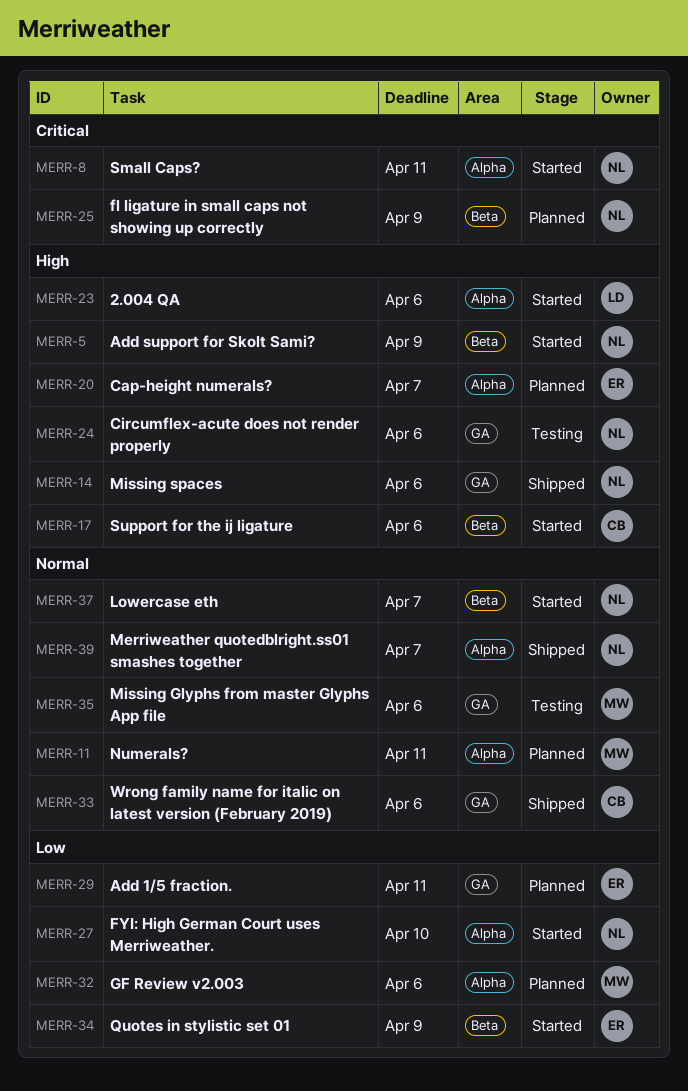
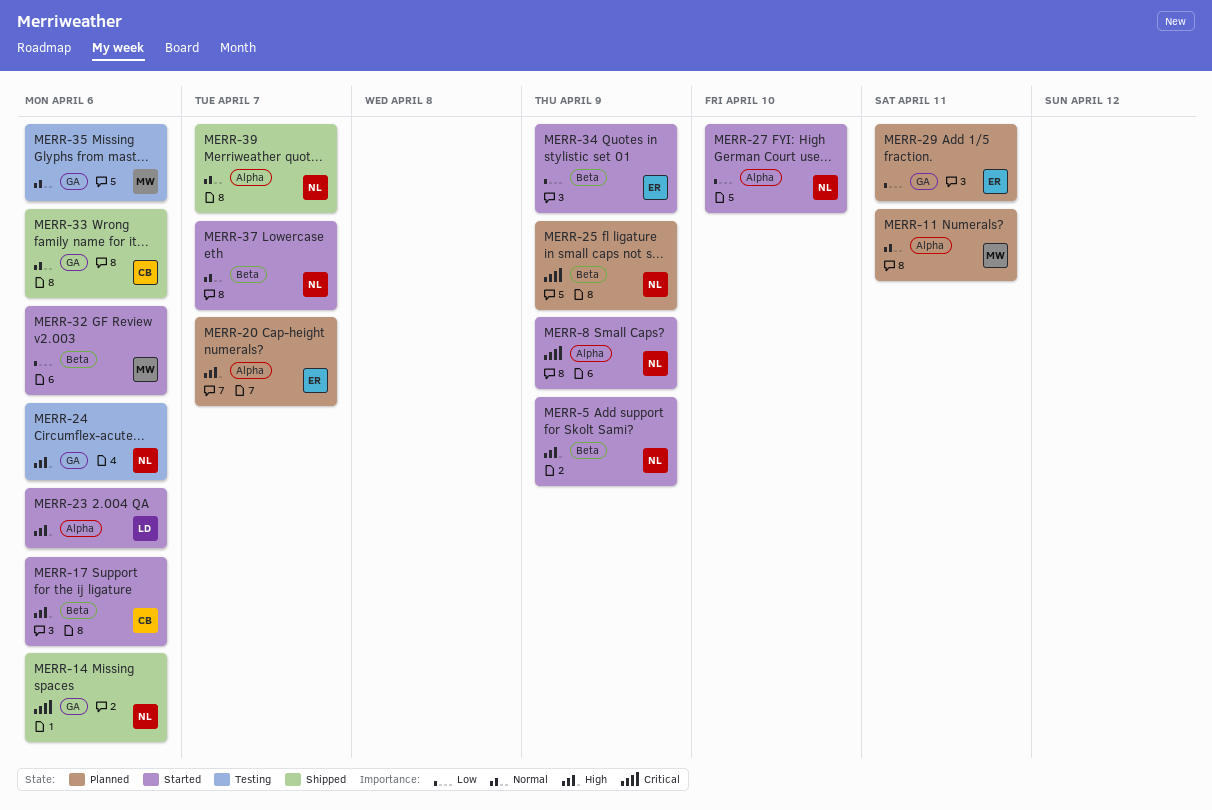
MERR-8, due: Apr 11 -> Apr 9
MERR-14, priority: High -> Critical
MERR-32, status: Planned -> Started
MERR-32, label: Alpha -> Beta

